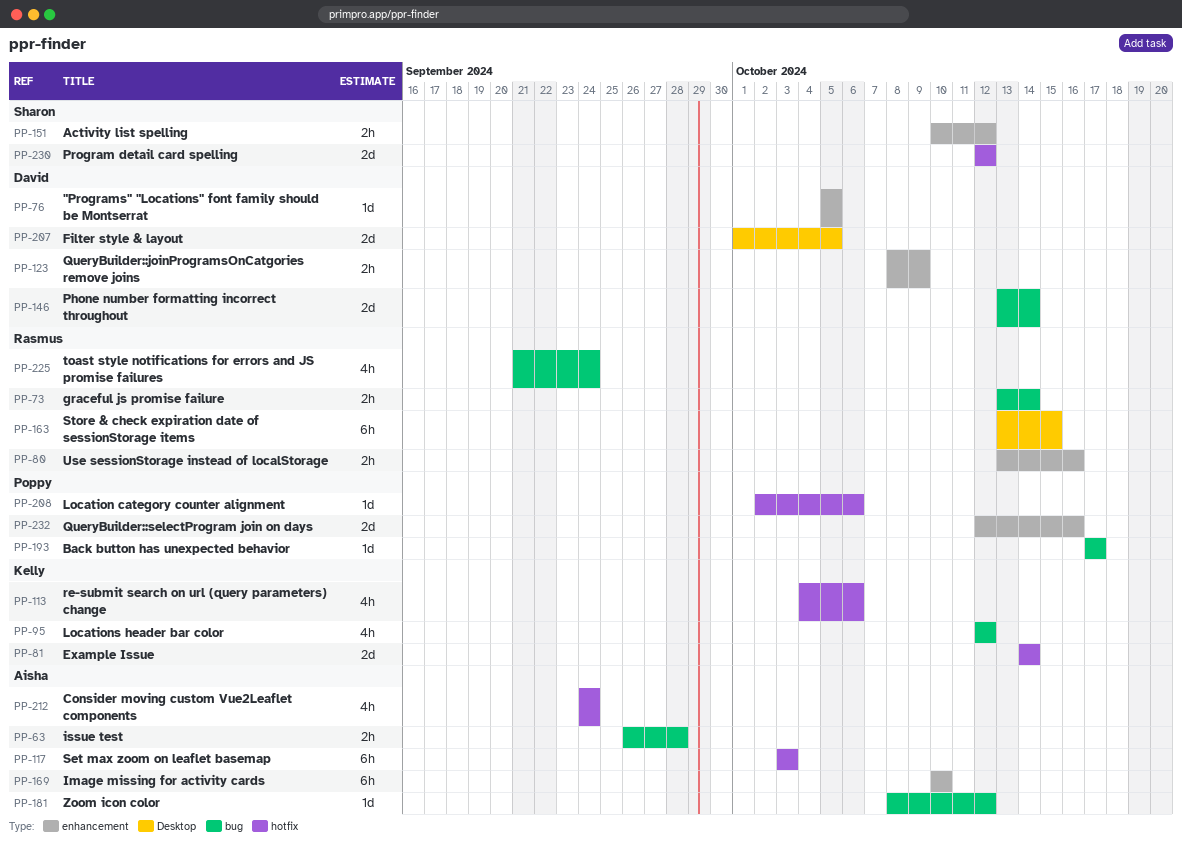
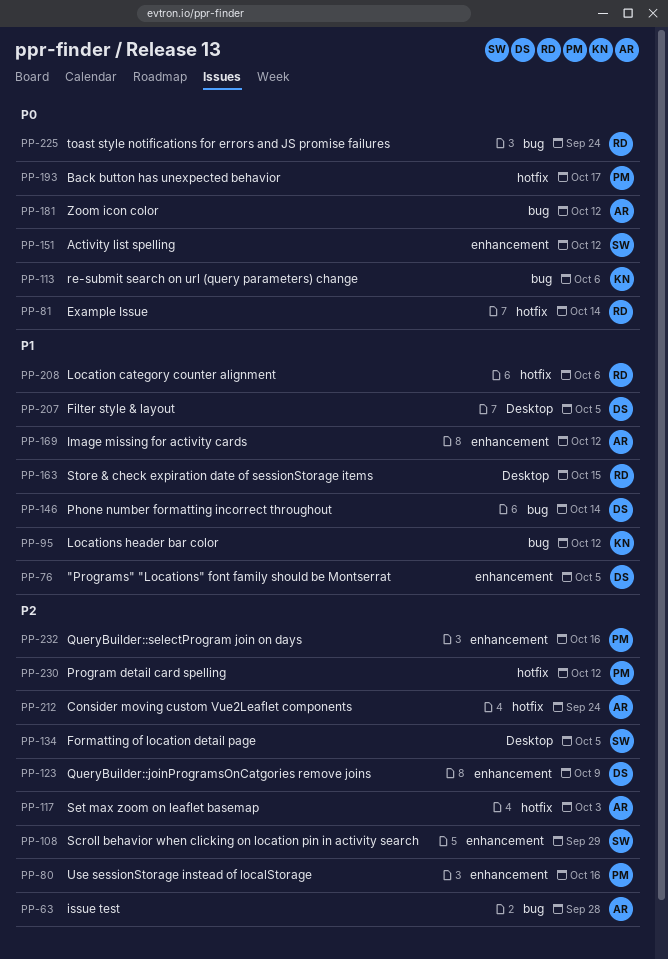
PP-73: present -> none
PP-80, owner: Rasmus -> Poppy
PP-81, owner: Kelly -> Rasmus
PP-108: none -> present
PP-113, label: hotfix -> bug
PP-134: none -> present
PP-169, due: Oct 10 -> Oct 12
PP-193, label: bug -> hotfix
PP-208, owner: Poppy -> Rasmus
PP-230, owner: Sharon -> Poppy

